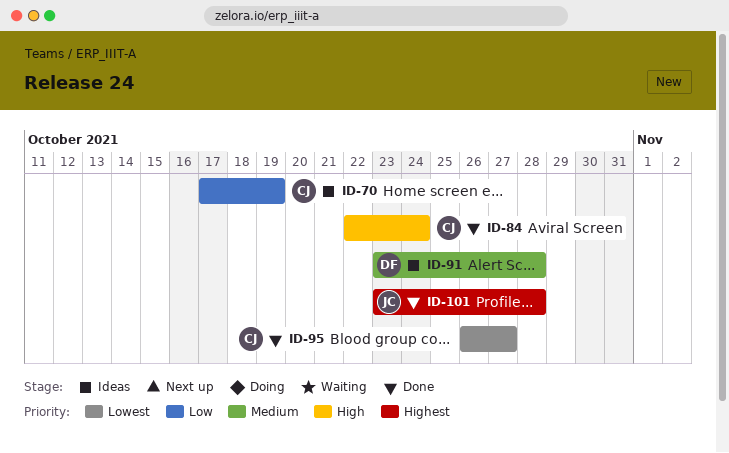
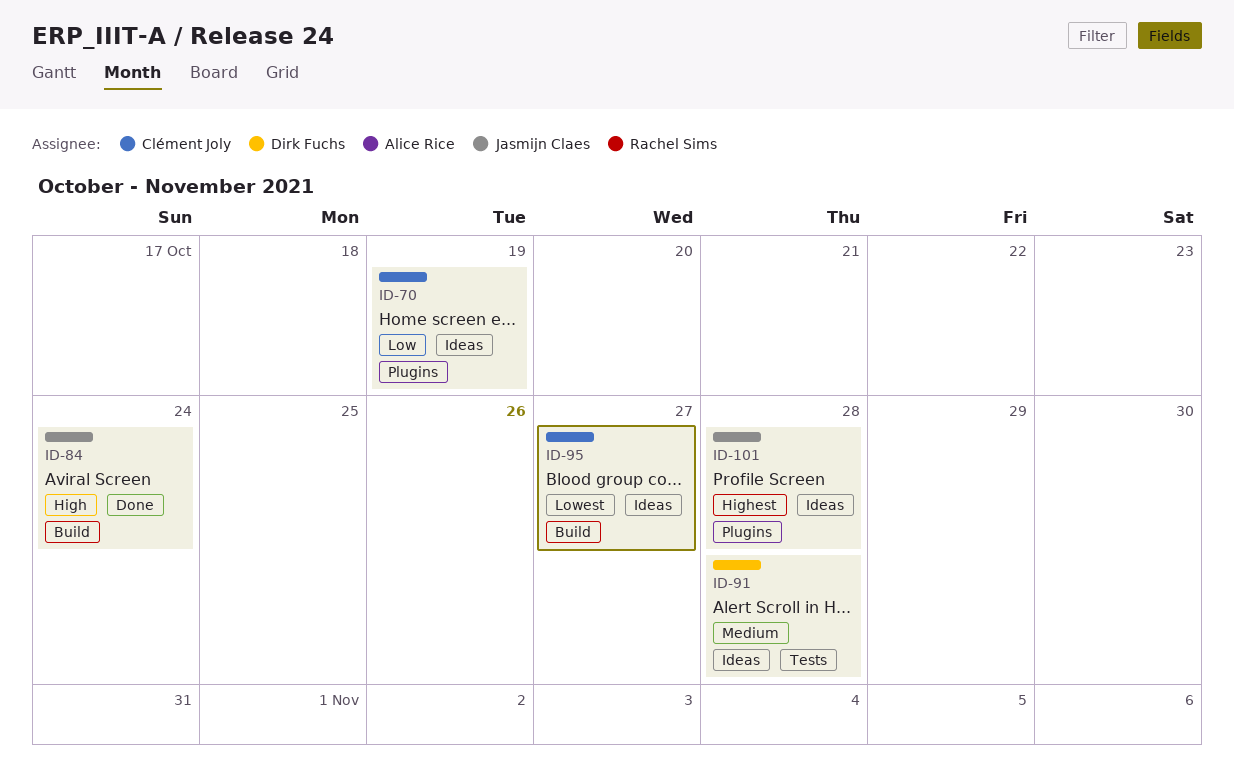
ID-84, owner: Clément Joly -> Jasmijn Claes
ID-95, status: Done -> Ideas
ID-101, status: Done -> Ideas

